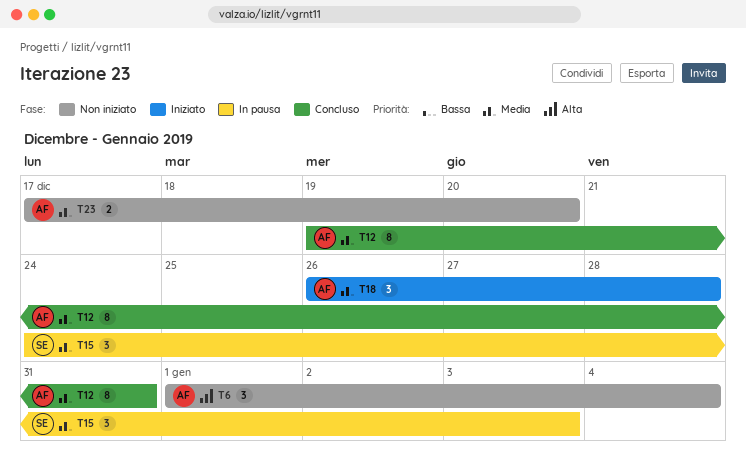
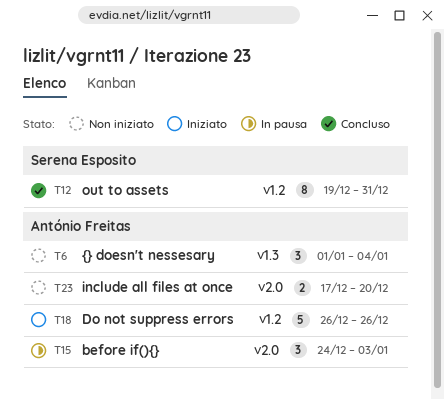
T12, owner: António Freitas -> Serena Esposito
T15, owner: Serena Esposito -> António Freitas
T18, estimate: 3 -> 5
T18, due: Dec 28 -> Dec 26

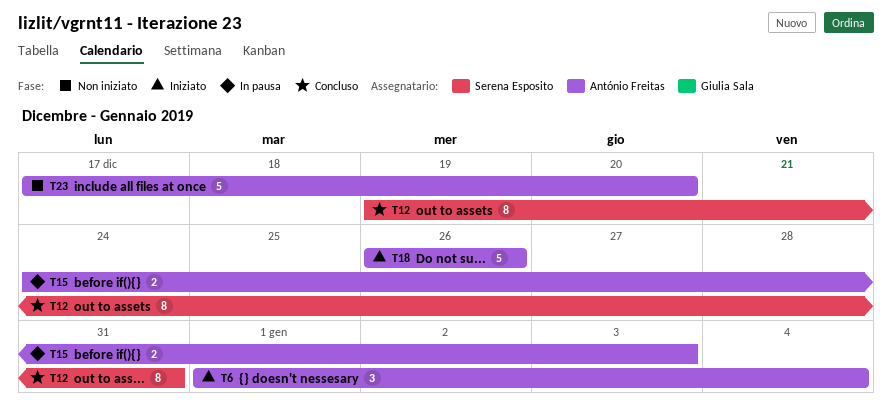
T6, status: Non iniziato -> Iniziato
T15, estimate: 3 -> 2
T23, estimate: 2 -> 5

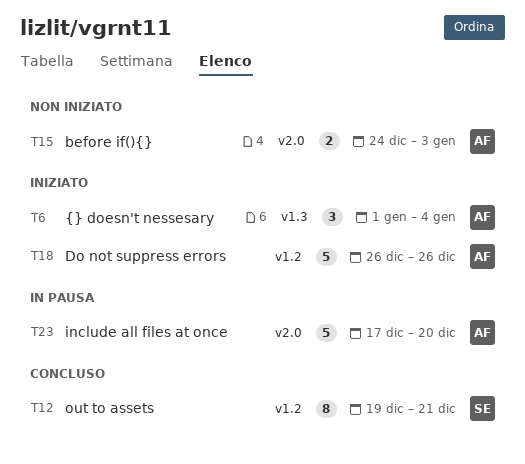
T12, due: Dec 31 -> Dec 21
T15, status: In pausa -> Non iniziato
T23, status: Non iniziato -> In pausa

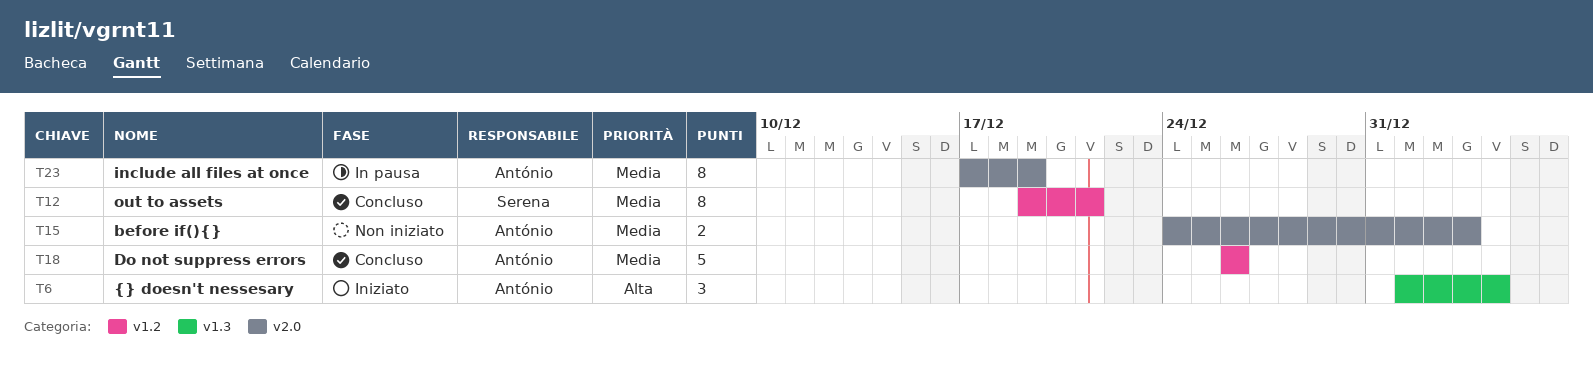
T18, status: Iniziato -> Concluso
T23, estimate: 5 -> 8
T23, due: Dec 20 -> Dec 19

